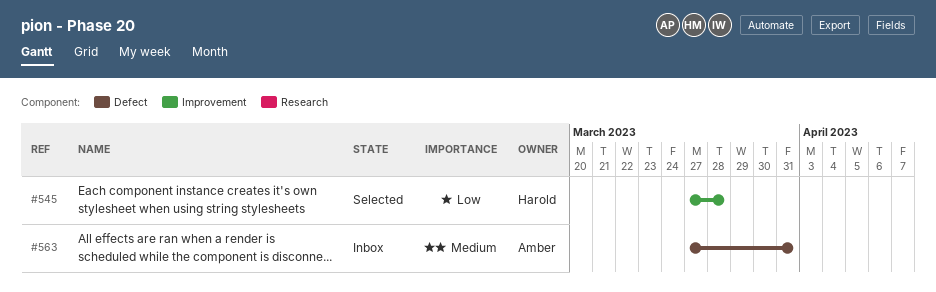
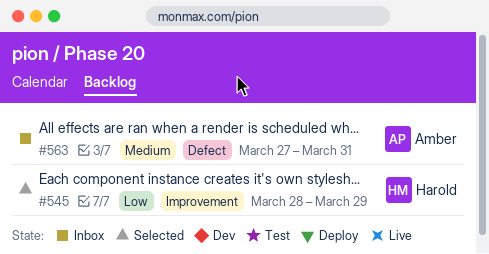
#545, start: Mar 27 -> Mar 28
#545, due: Mar 28 -> Mar 29

